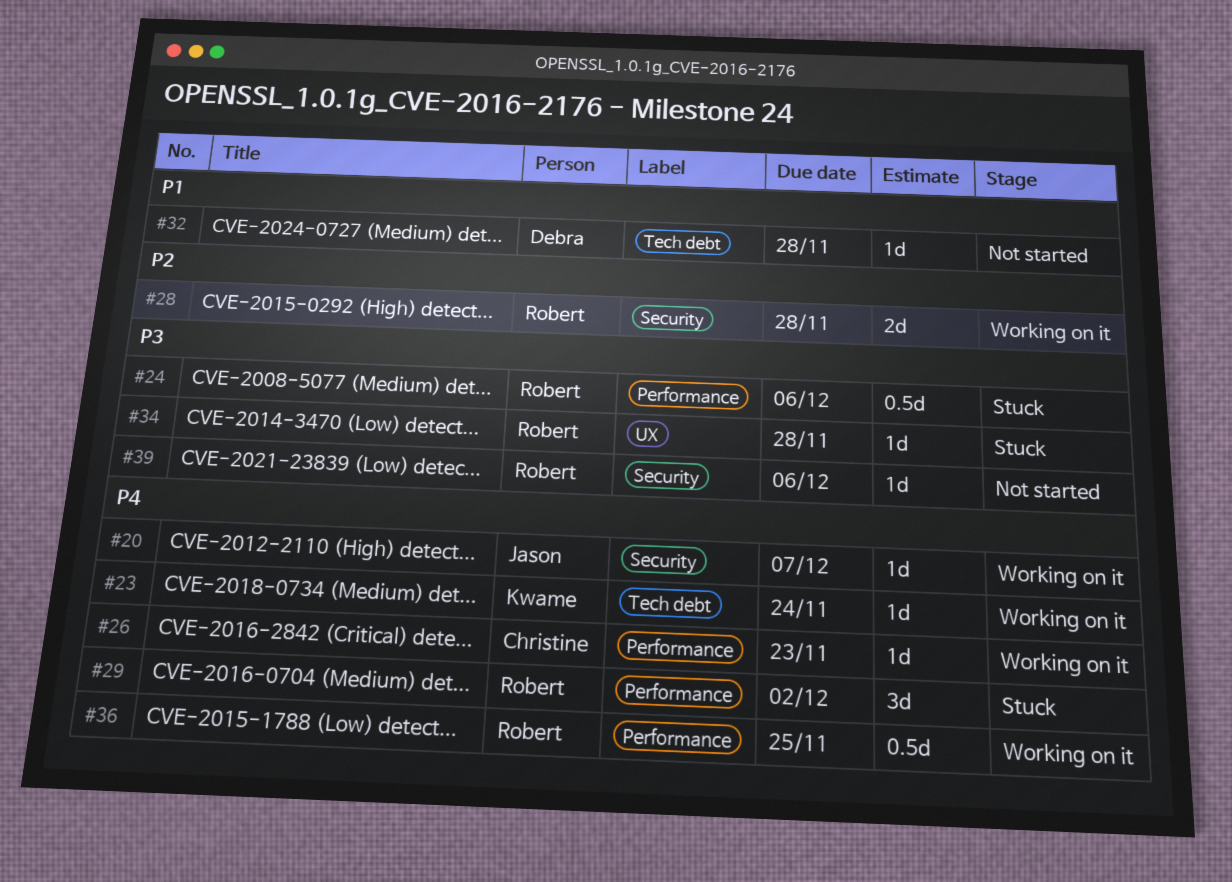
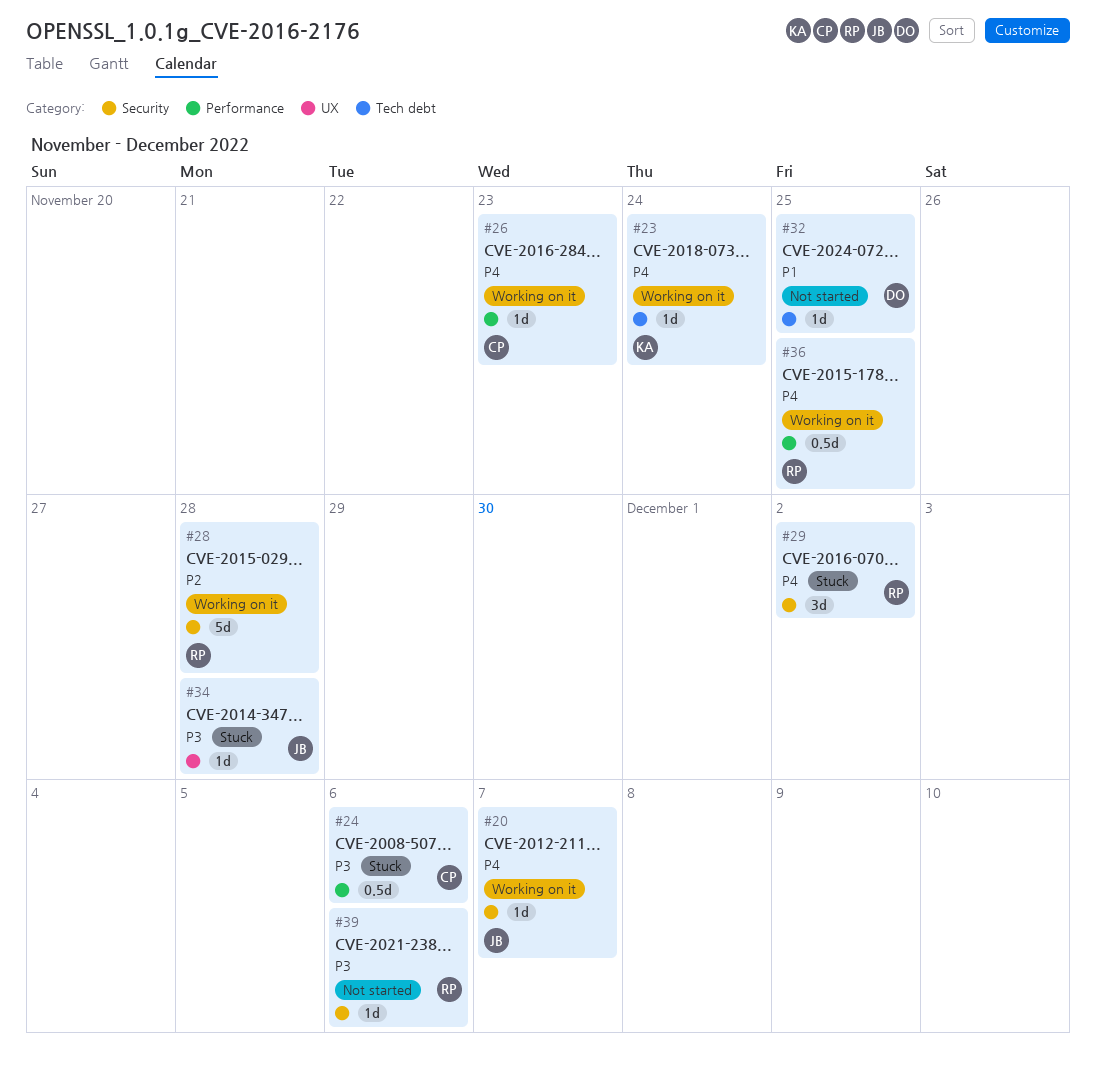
#24, owner: Robert -> Christine
#28, estimate: 2d -> 5d
#29, label: Performance -> Security
#32, due: Nov 28 -> Nov 25
#34, owner: Robert -> Jason

